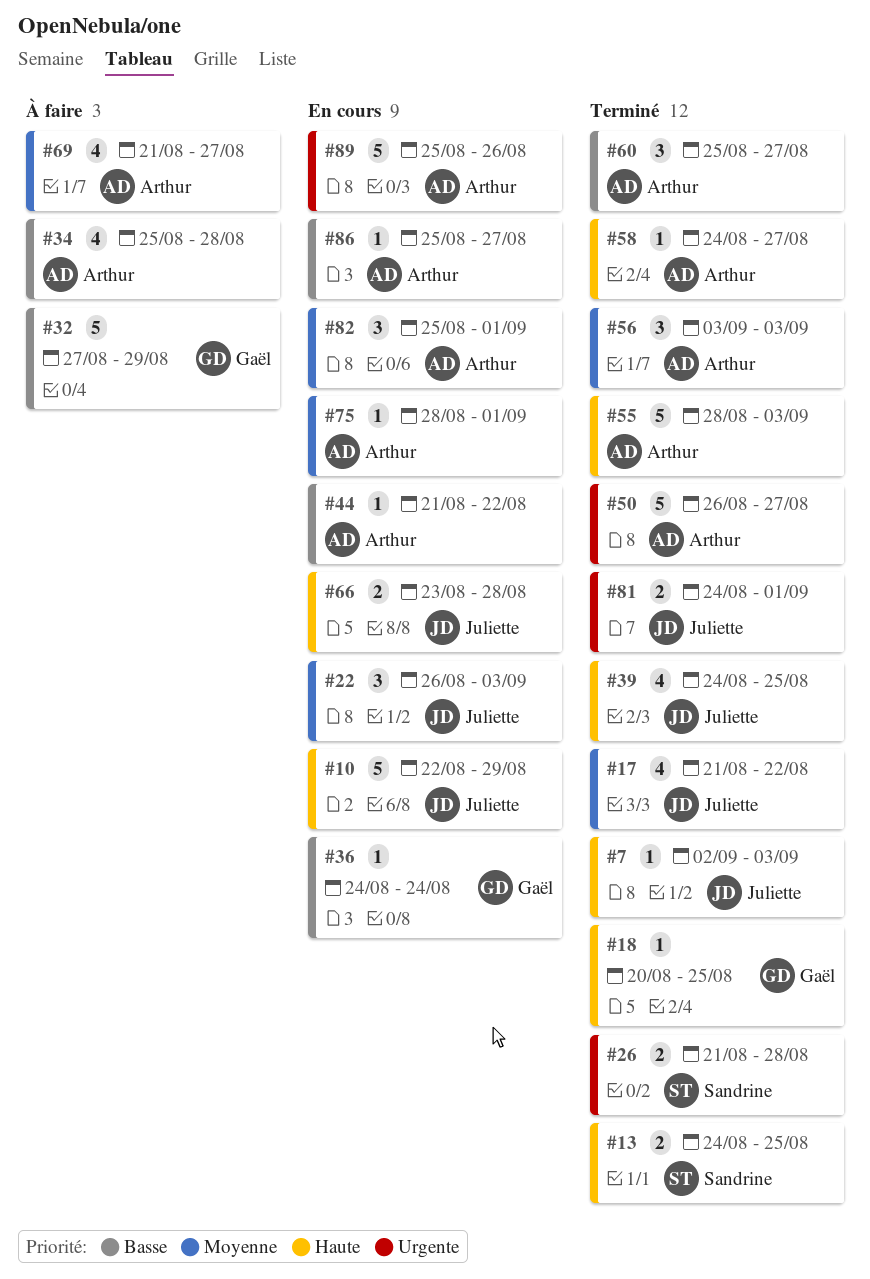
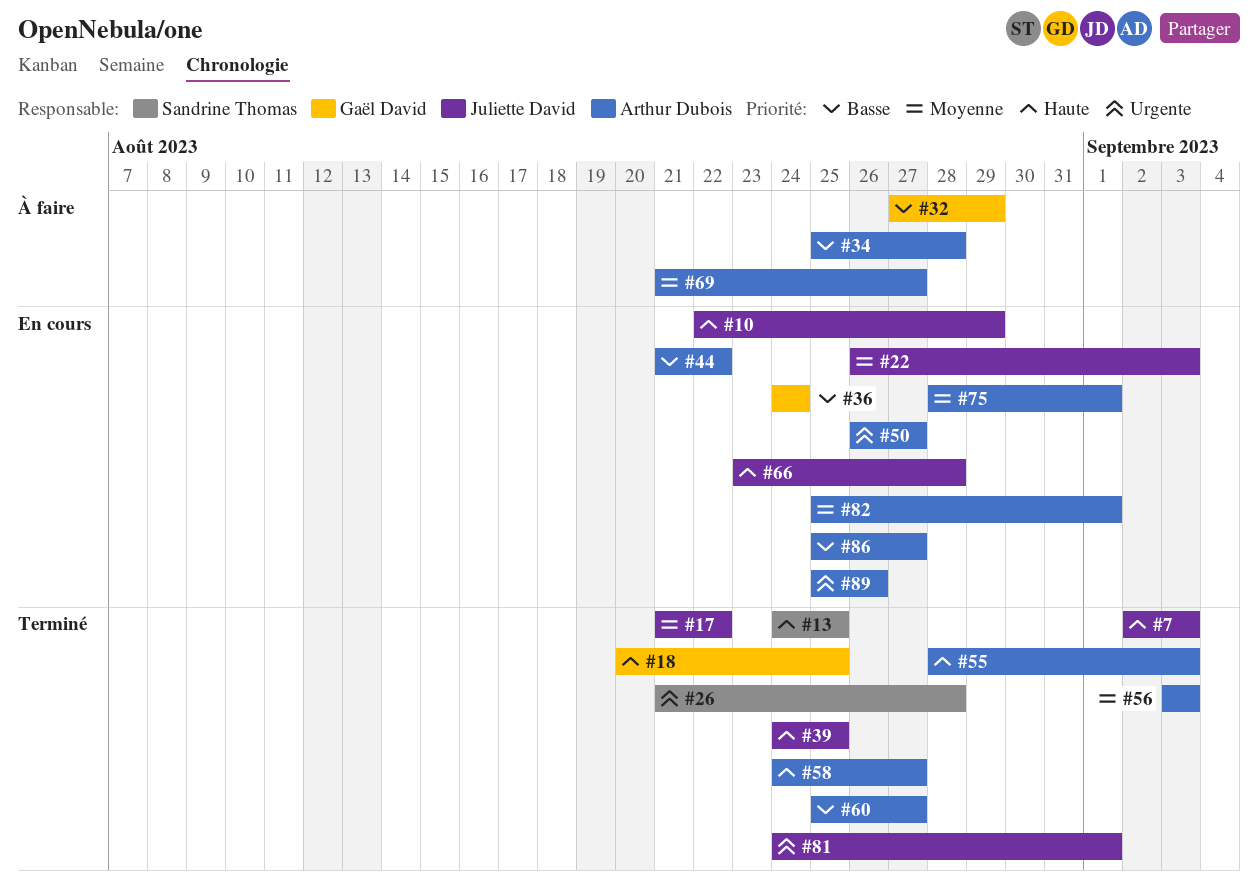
#50, status: Terminé -> En cours

